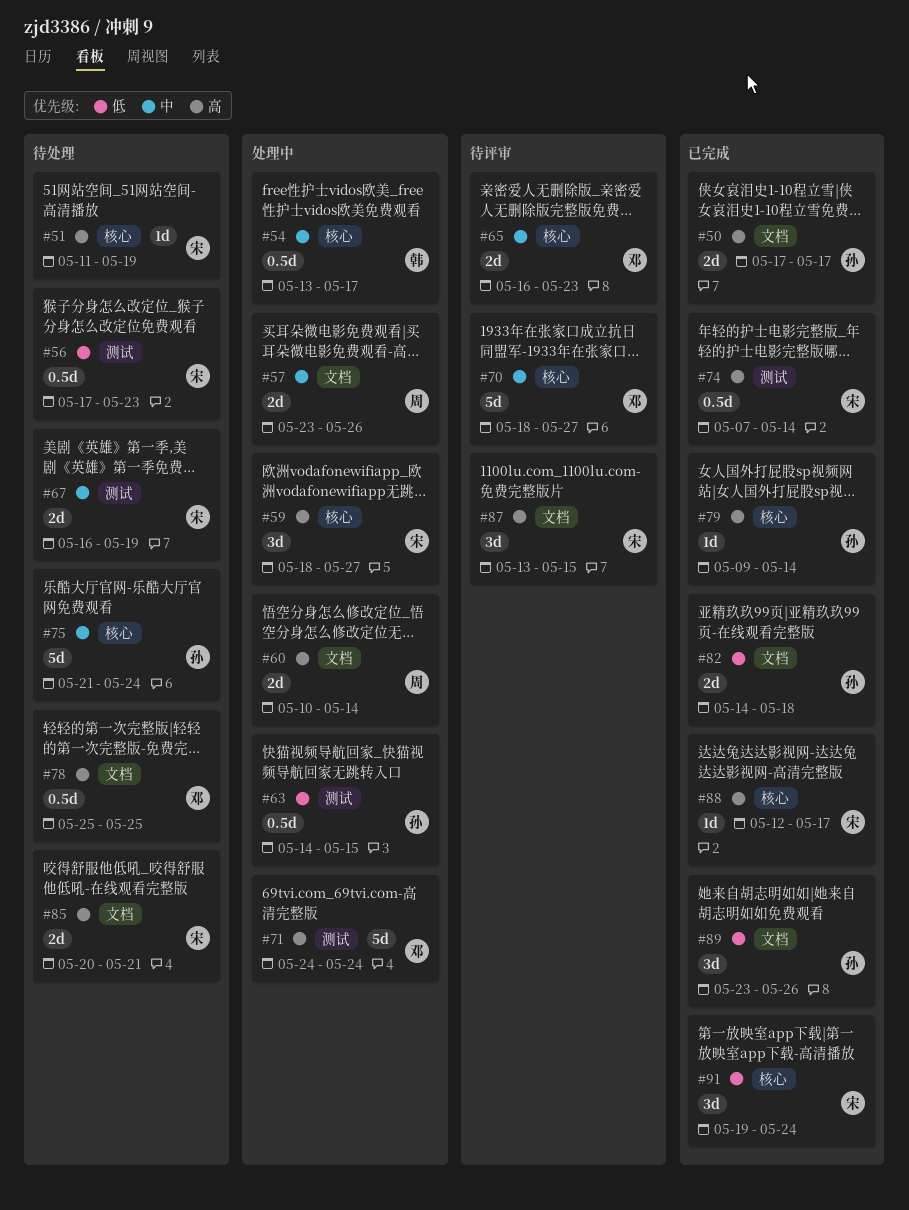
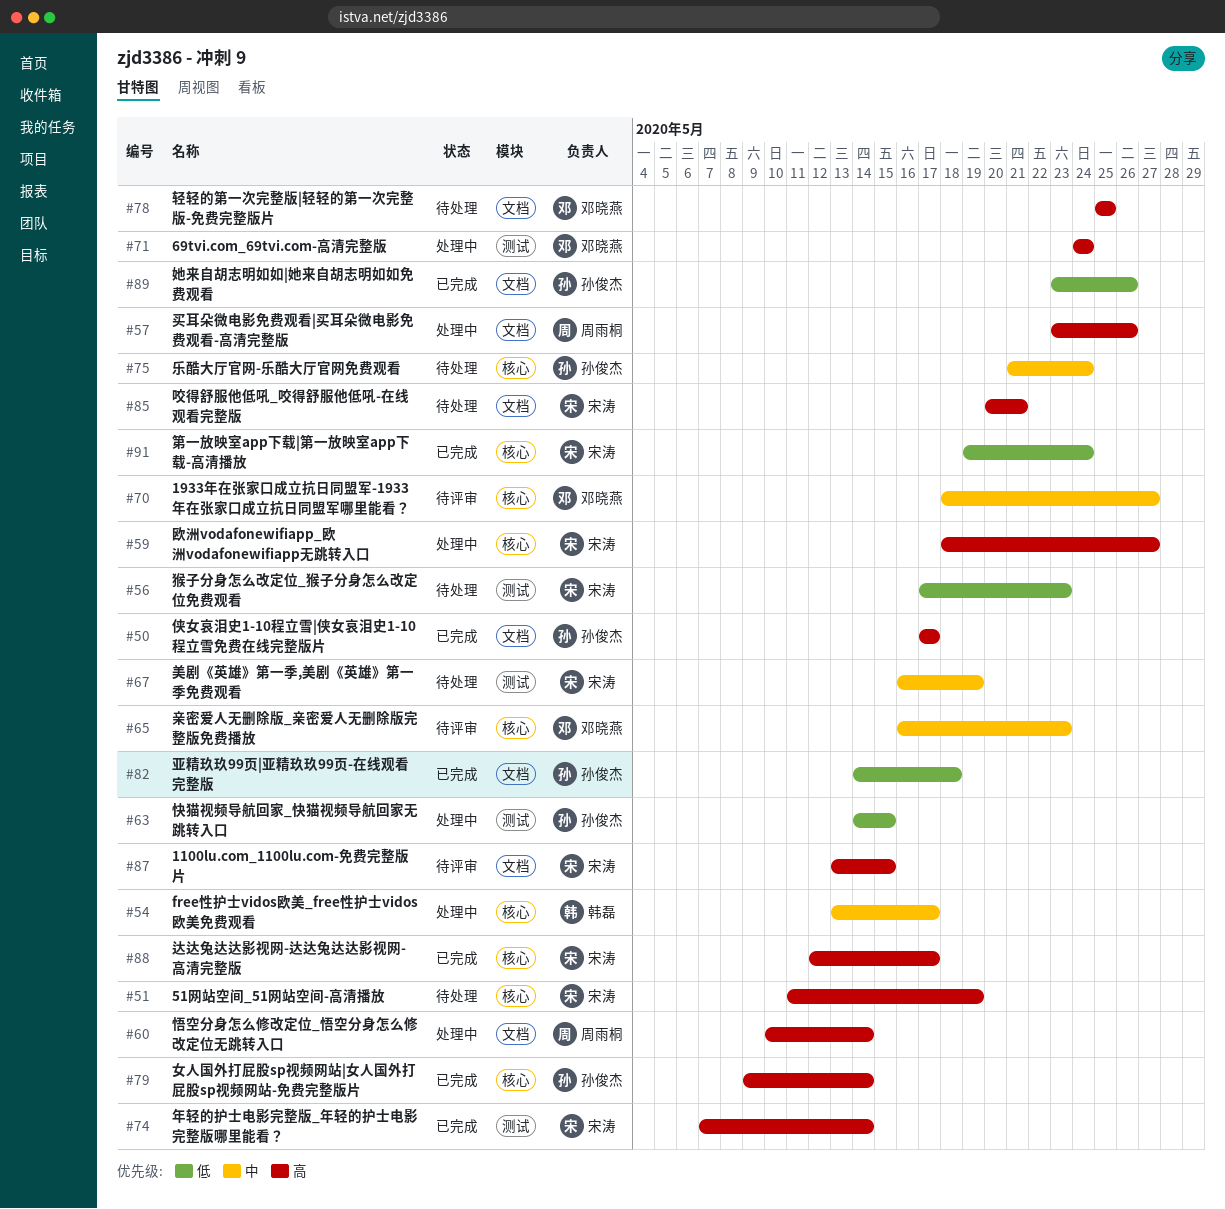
#57, priority: 中 -> 高

